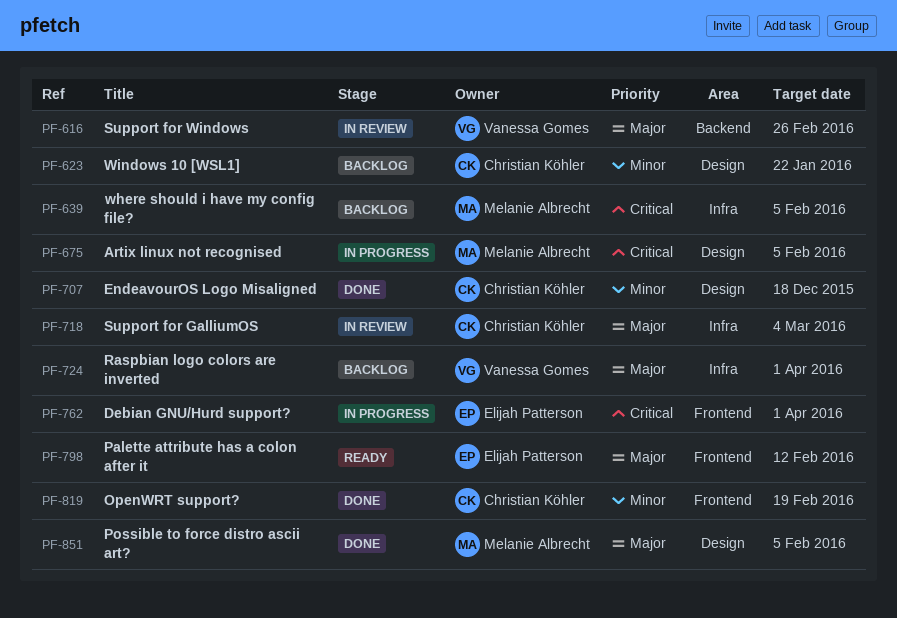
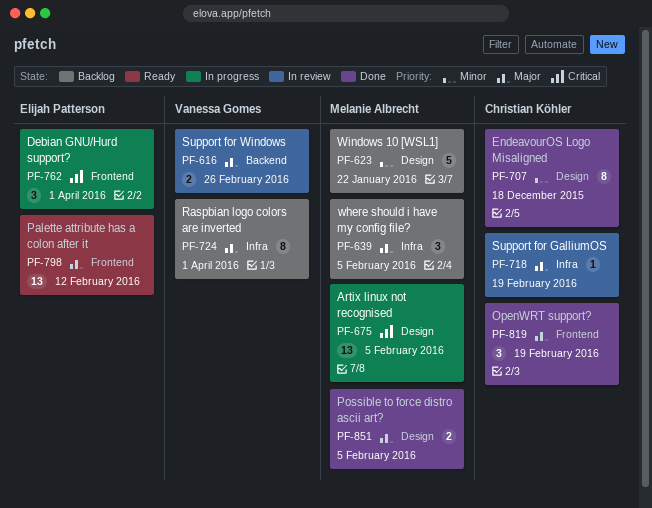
PF-623, owner: Christian Köhler -> Melanie Albrecht
PF-639, priority: Critical -> Major
PF-718, due: Mar 4 -> Feb 19
PF-819, priority: Minor -> Major

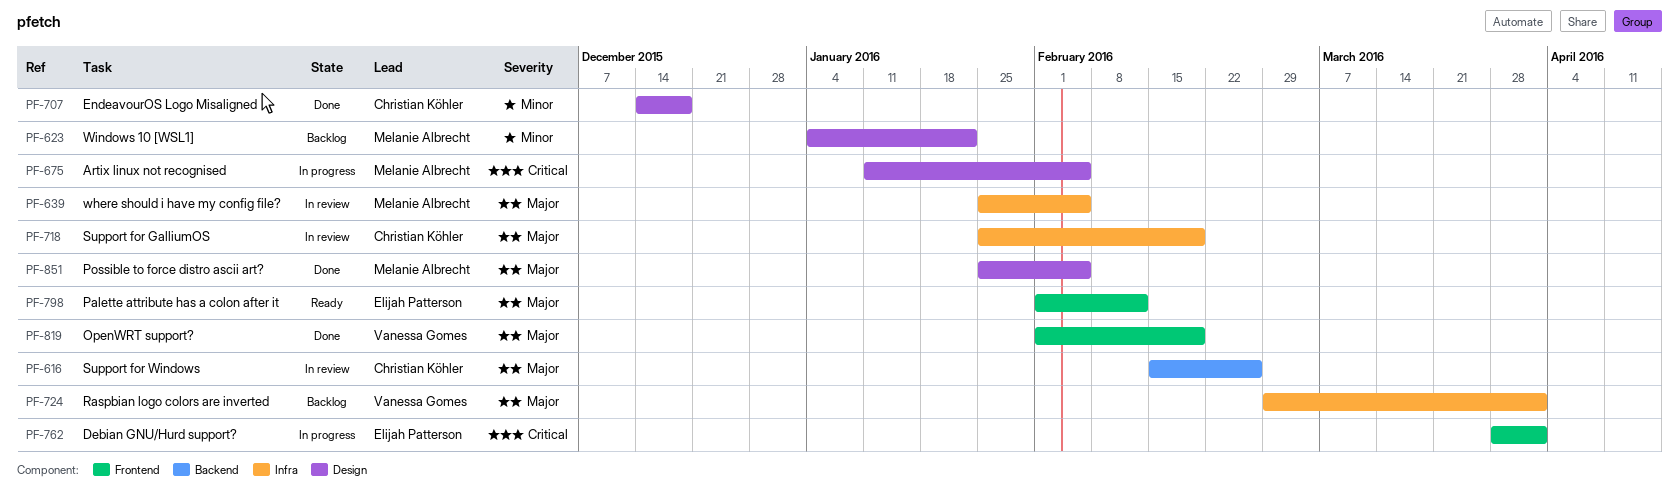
PF-616, owner: Vanessa Gomes -> Christian Köhler
PF-639, status: Backlog -> In review
PF-819, owner: Christian Köhler -> Vanessa Gomes

